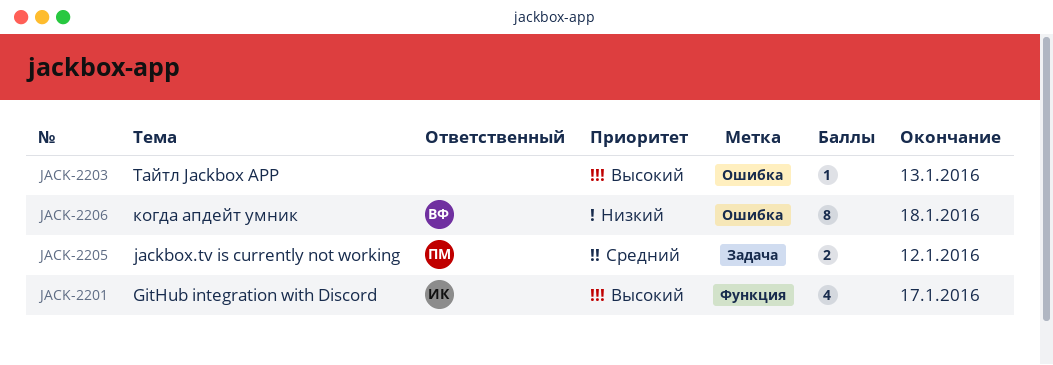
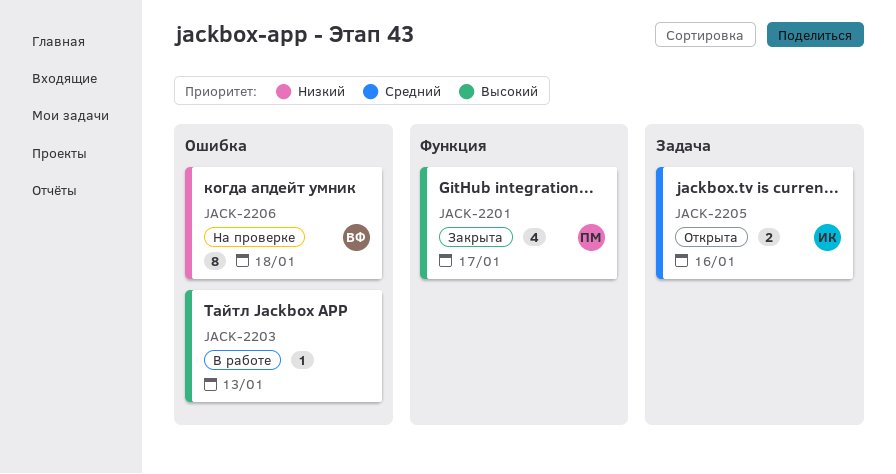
JACK-2201, owner: ИК -> ПМ
JACK-2205, owner: ПМ -> ИК
JACK-2205, due: Jan 12 -> Jan 16

